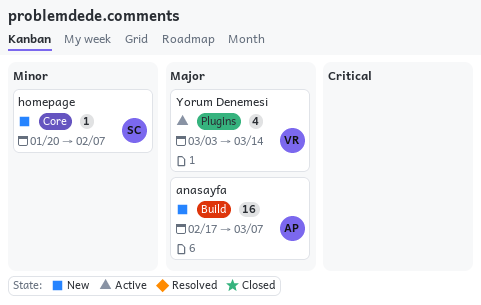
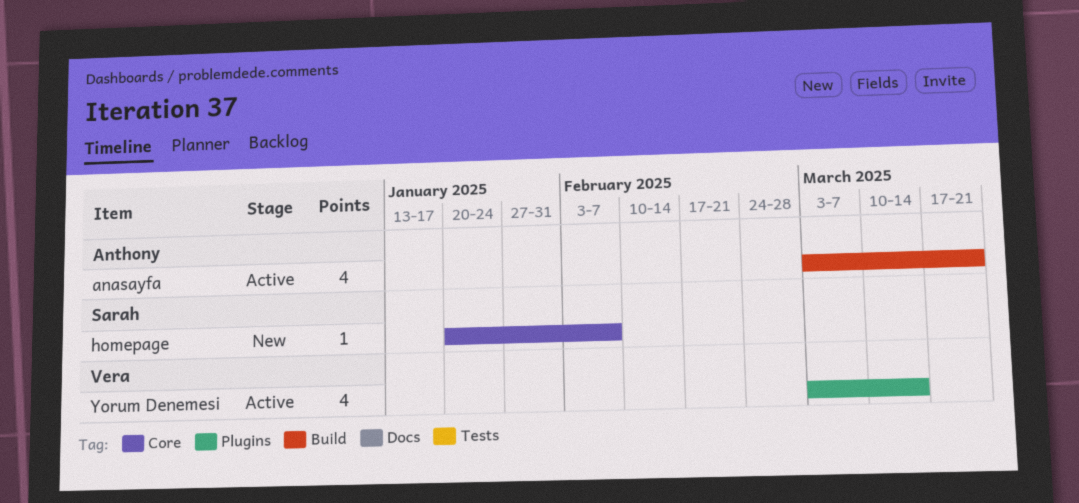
anasayfa, status: New -> Active
anasayfa, estimate: 16 -> 4
anasayfa, start: Feb 17 -> Mar 3
anasayfa, due: Mar 7 -> Mar 21

